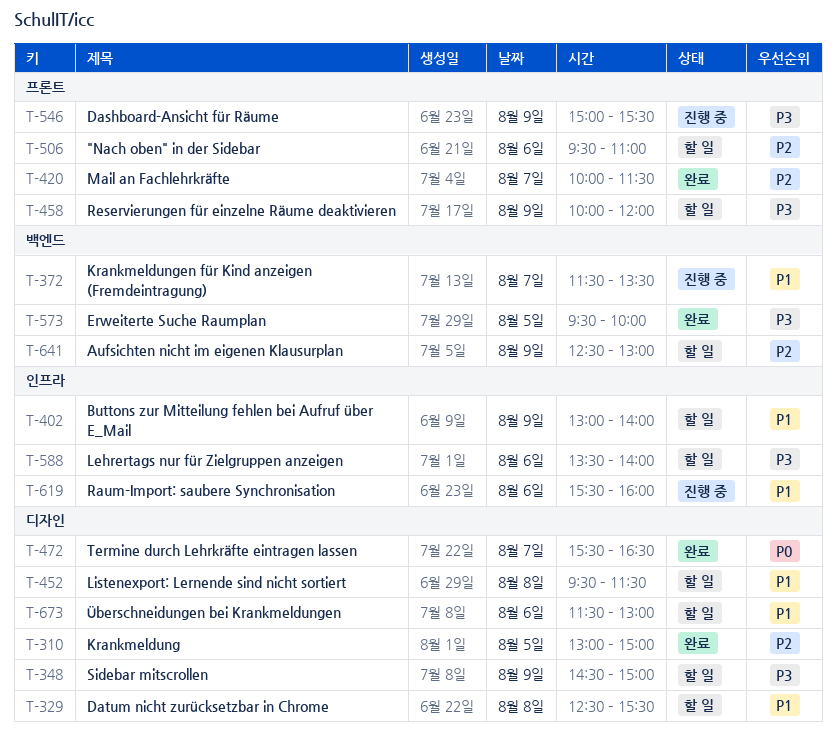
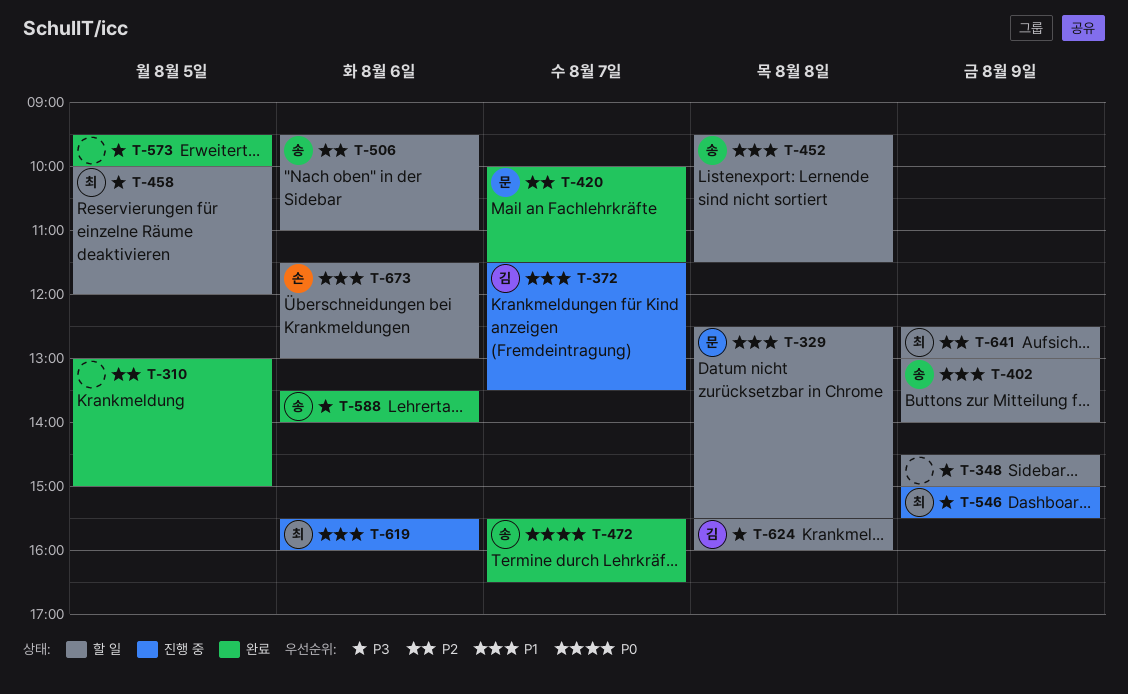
T-458, day: Aug 9 -> Aug 5
T-588, status: 할 일 -> 완료
T-624: none -> present

